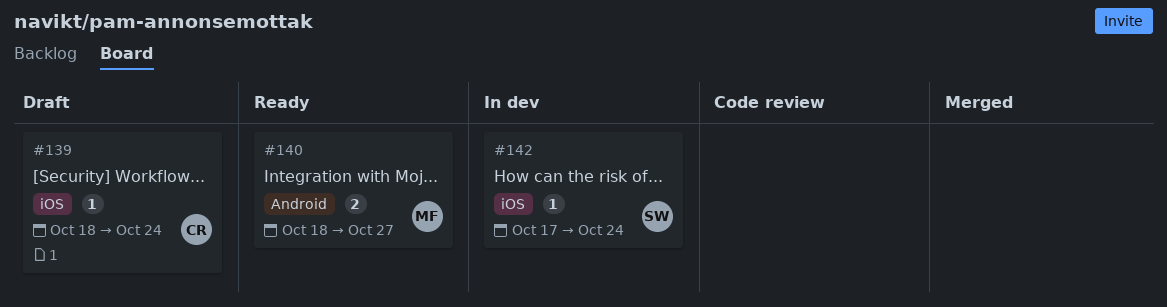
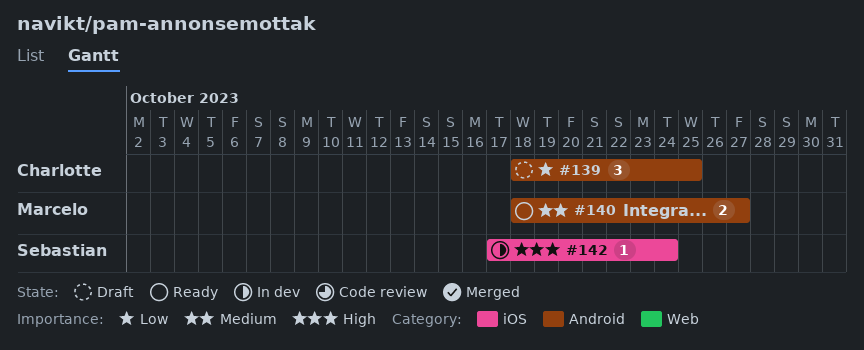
#139, label: iOS -> Android
#139, estimate: 1 -> 3
#139, due: Oct 24 -> Oct 25

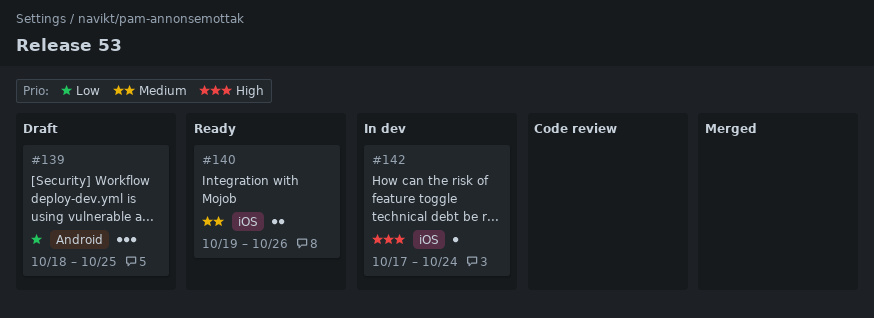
#140, label: Android -> iOS
#140, start: Oct 18 -> Oct 19
#140, due: Oct 27 -> Oct 26

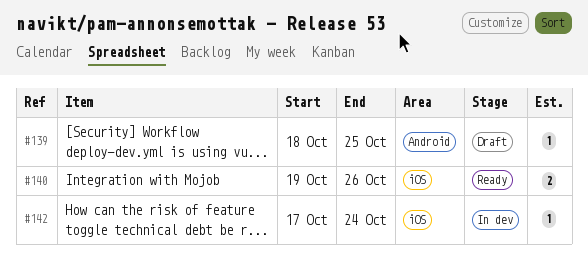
#139, estimate: 3 -> 1

